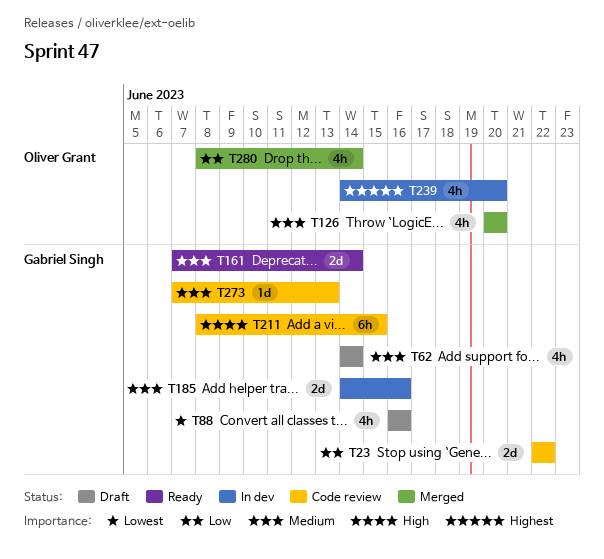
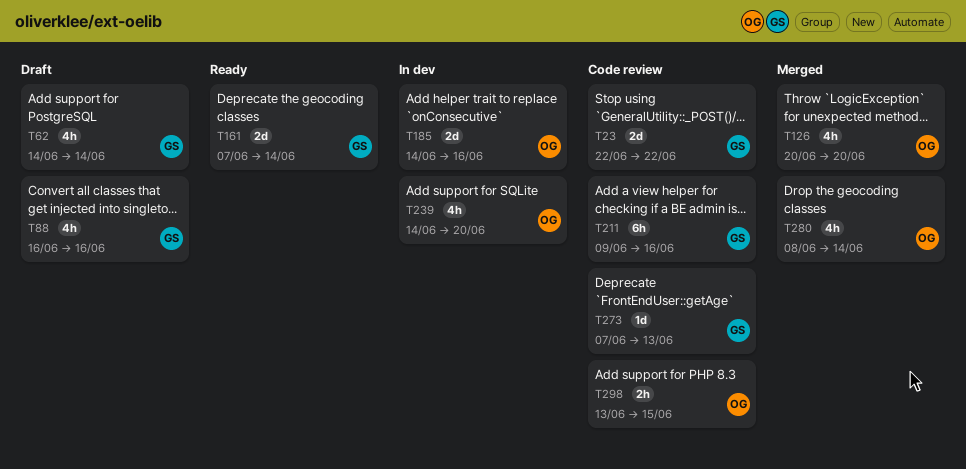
T185, owner: Gabriel Singh -> Oliver Grant
T211, start: Jun 8 -> Jun 9
T211, due: Jun 15 -> Jun 16
T298: none -> present

